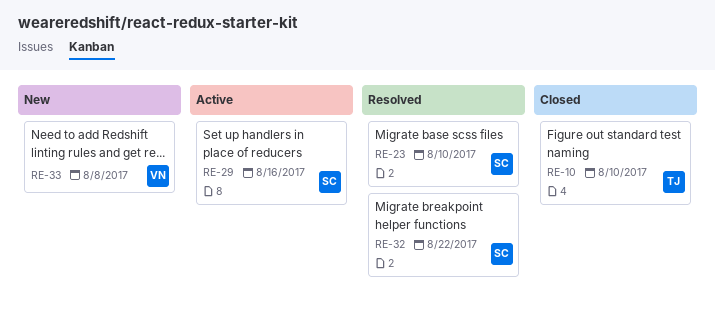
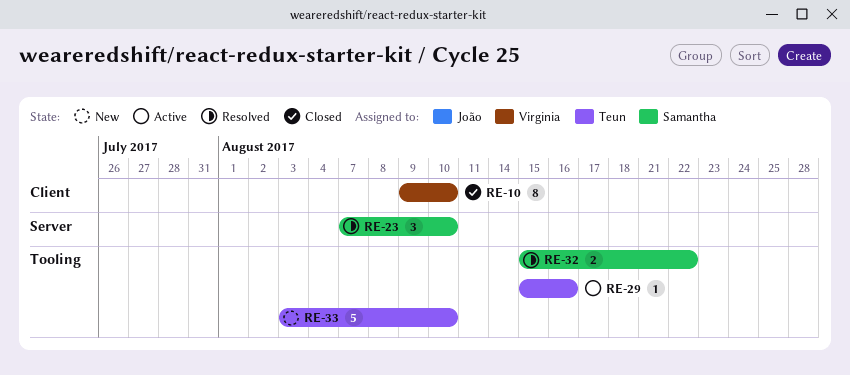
RE-10, owner: Teun -> Virginia
RE-29, owner: Samantha -> Teun
RE-33, owner: Virginia -> Teun
RE-33, due: Aug 8 -> Aug 10

